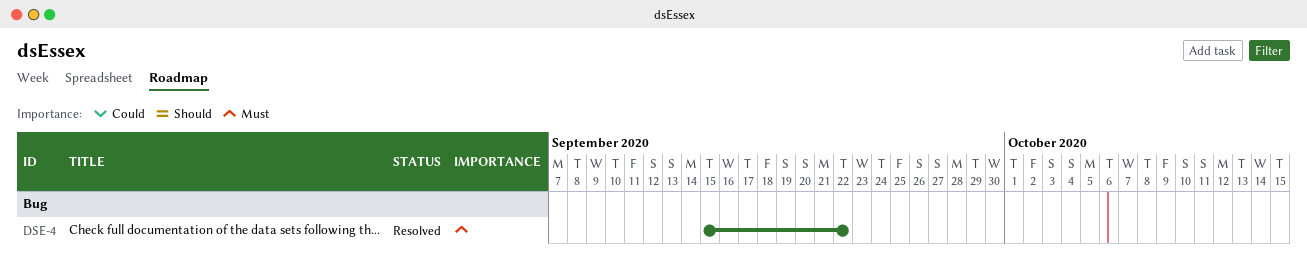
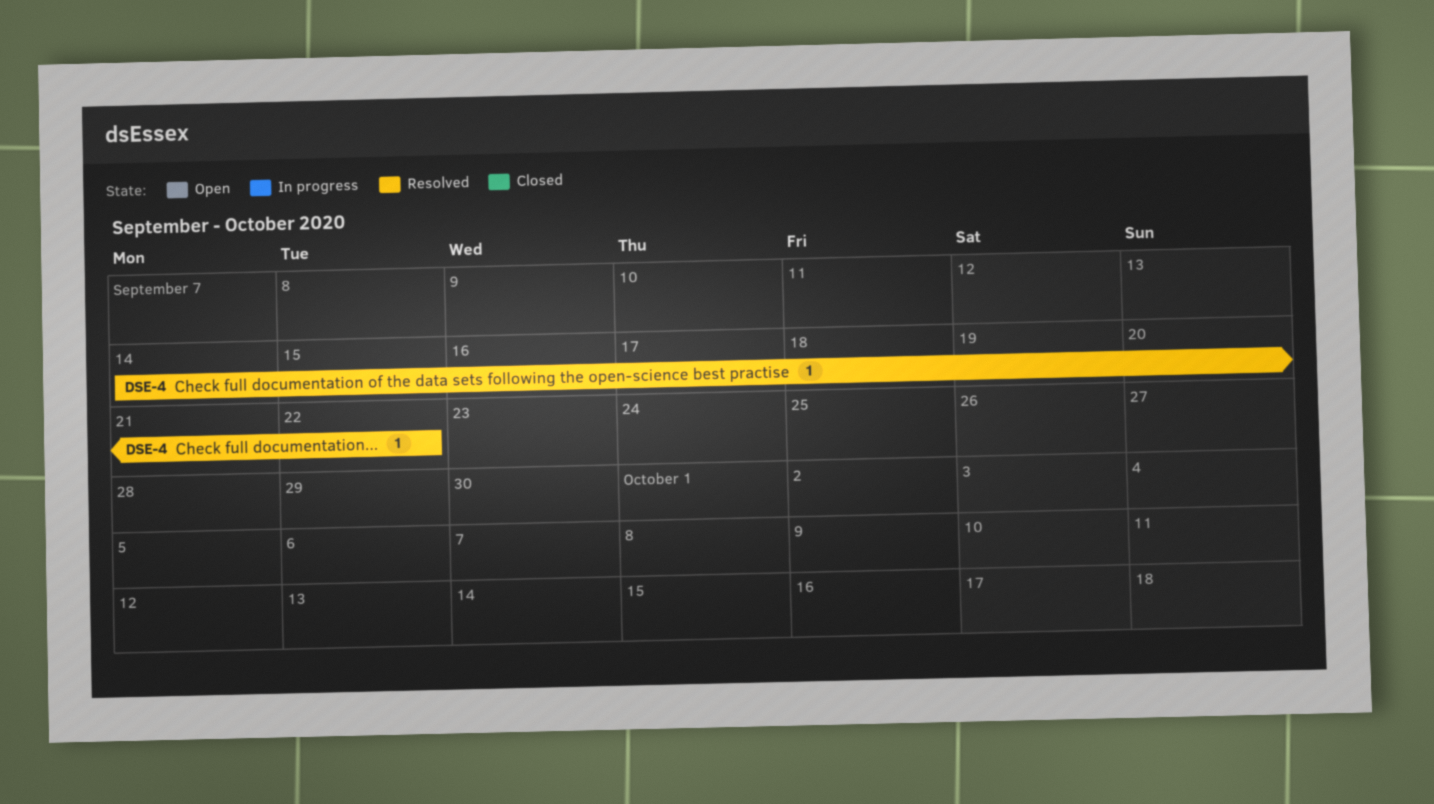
DSE-4, start: Sep 15 -> Sep 14

